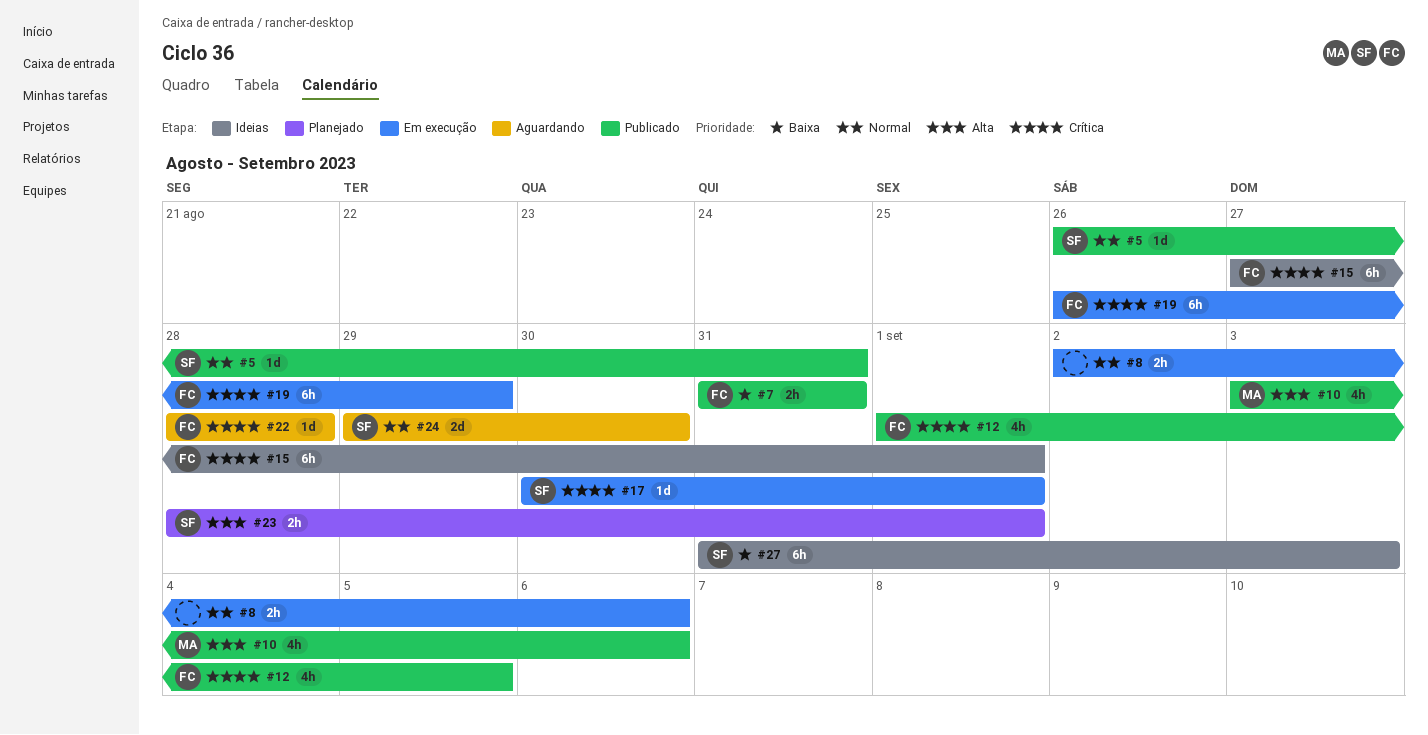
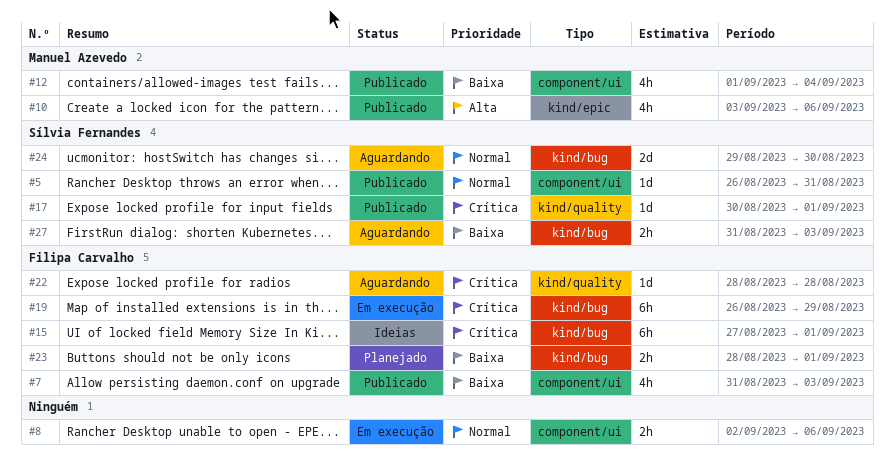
#7, estimate: 2h -> 4h
#7, due: Aug 31 -> Sep 3
#12, owner: Filipa Carvalho -> Manuel Azevedo
#12, priority: Crítica -> Baixa
#12, due: Sep 5 -> Sep 4
#17, status: Em execução -> Publicado
#23, owner: Sílvia Fernandes -> Filipa Carvalho
#23, priority: Alta -> Baixa
#27, status: Ideias -> Aguardando
#27, estimate: 6h -> 2h

